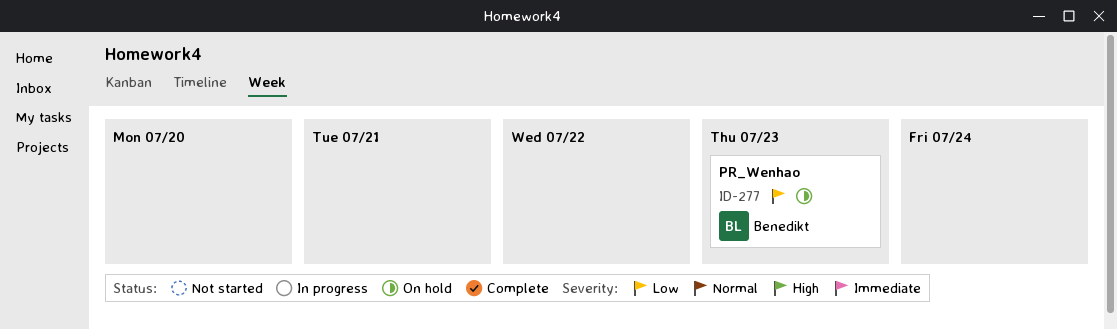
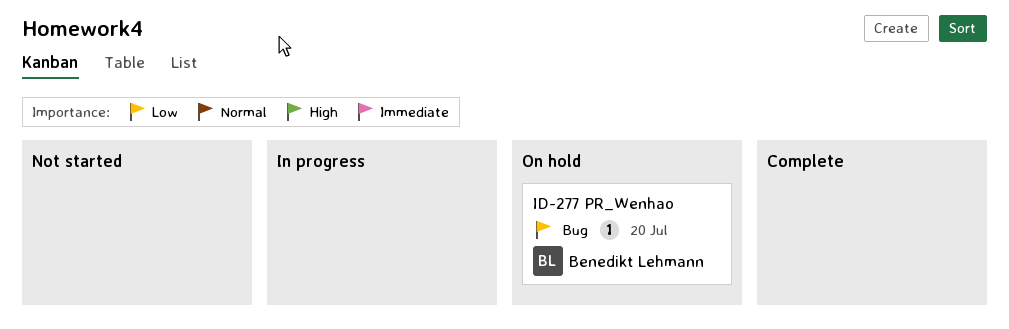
ID-277, due: Jul 23 -> Jul 20

